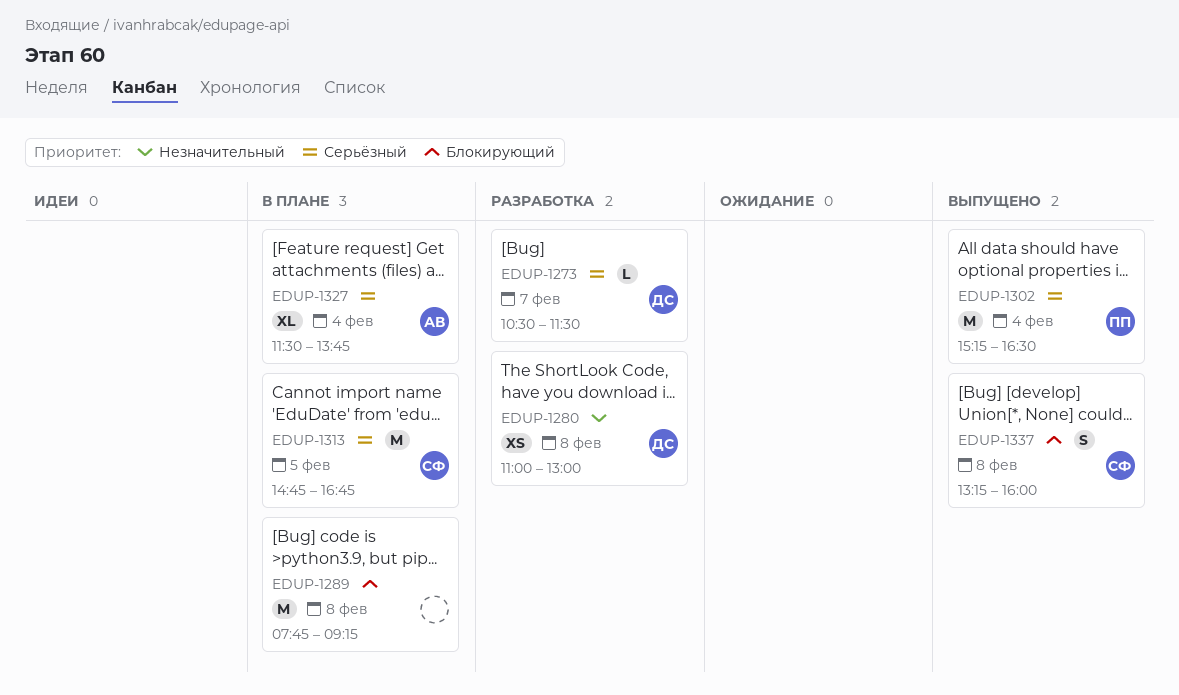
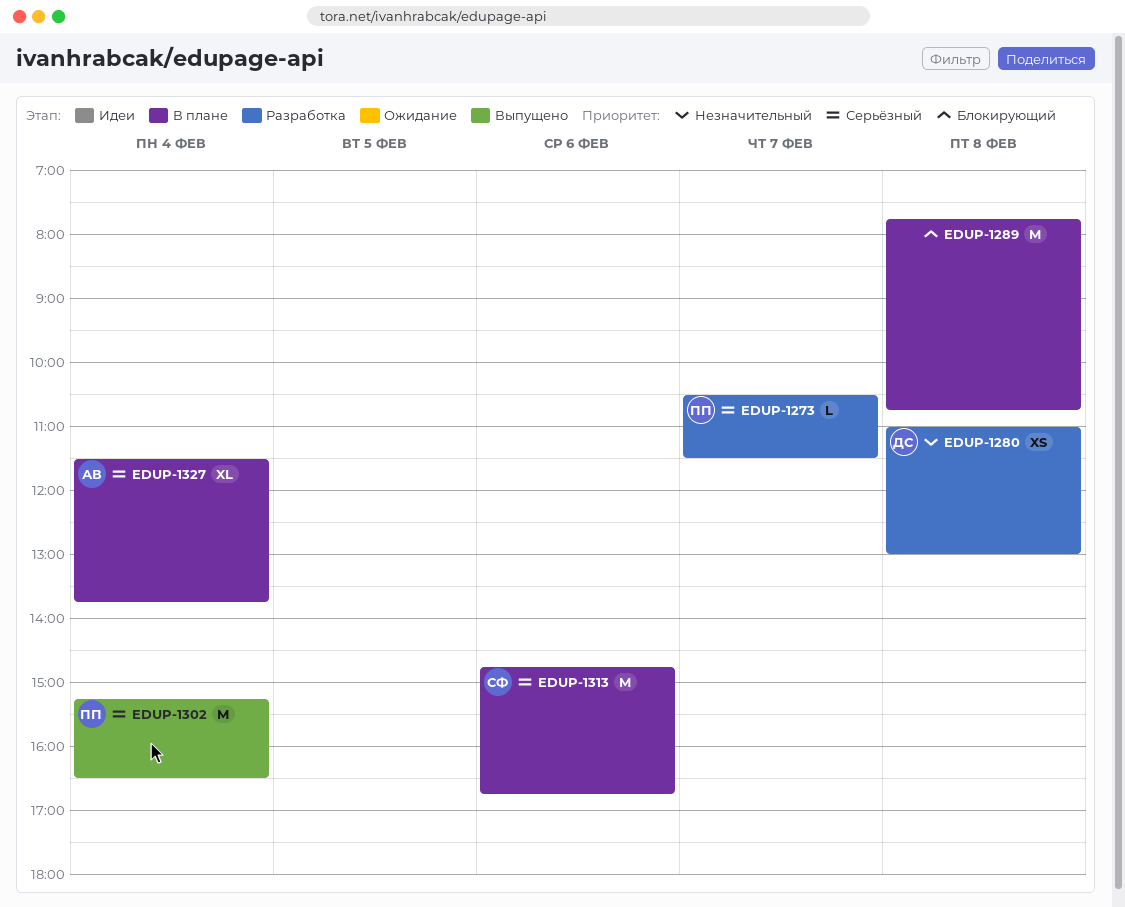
EDUP-1273, owner: ДС -> ПП
EDUP-1289, ends: 09:15 -> 10:45
EDUP-1313, day: Feb 5 -> Feb 6
EDUP-1337: present -> none

